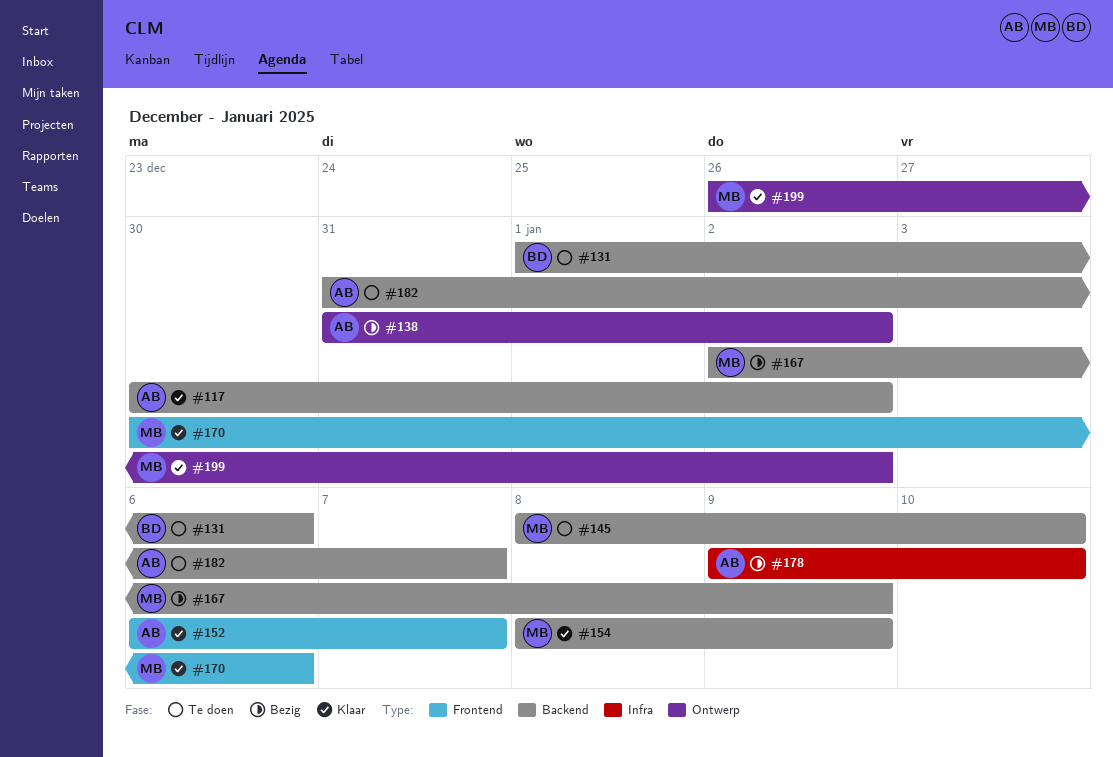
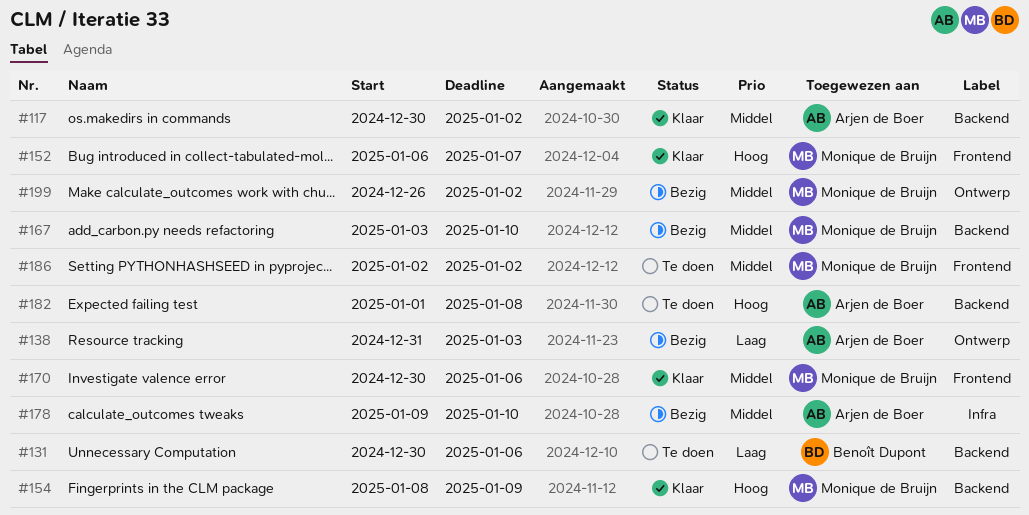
#131, start: Jan 1 -> Dec 30
#138, due: Jan 2 -> Jan 3
#145: present -> none
#152, owner: Arjen de Boer -> Monique de Bruijn
#167, start: Jan 2 -> Jan 3
#167, due: Jan 9 -> Jan 10
#182, start: Dec 31 -> Jan 1
#182, due: Jan 7 -> Jan 8
#186: none -> present
#199, status: Klaar -> Bezig

